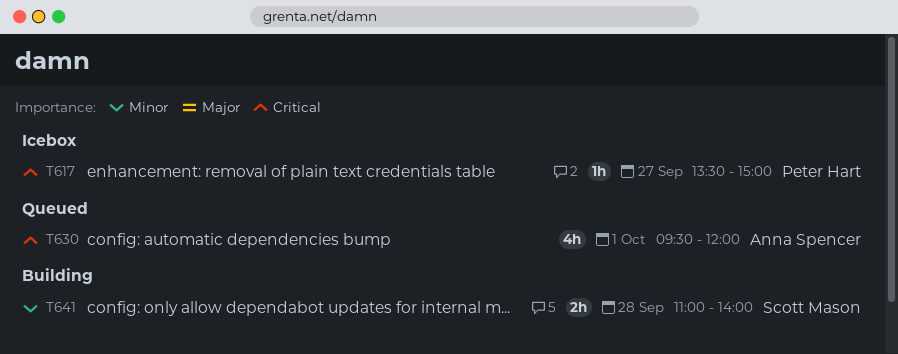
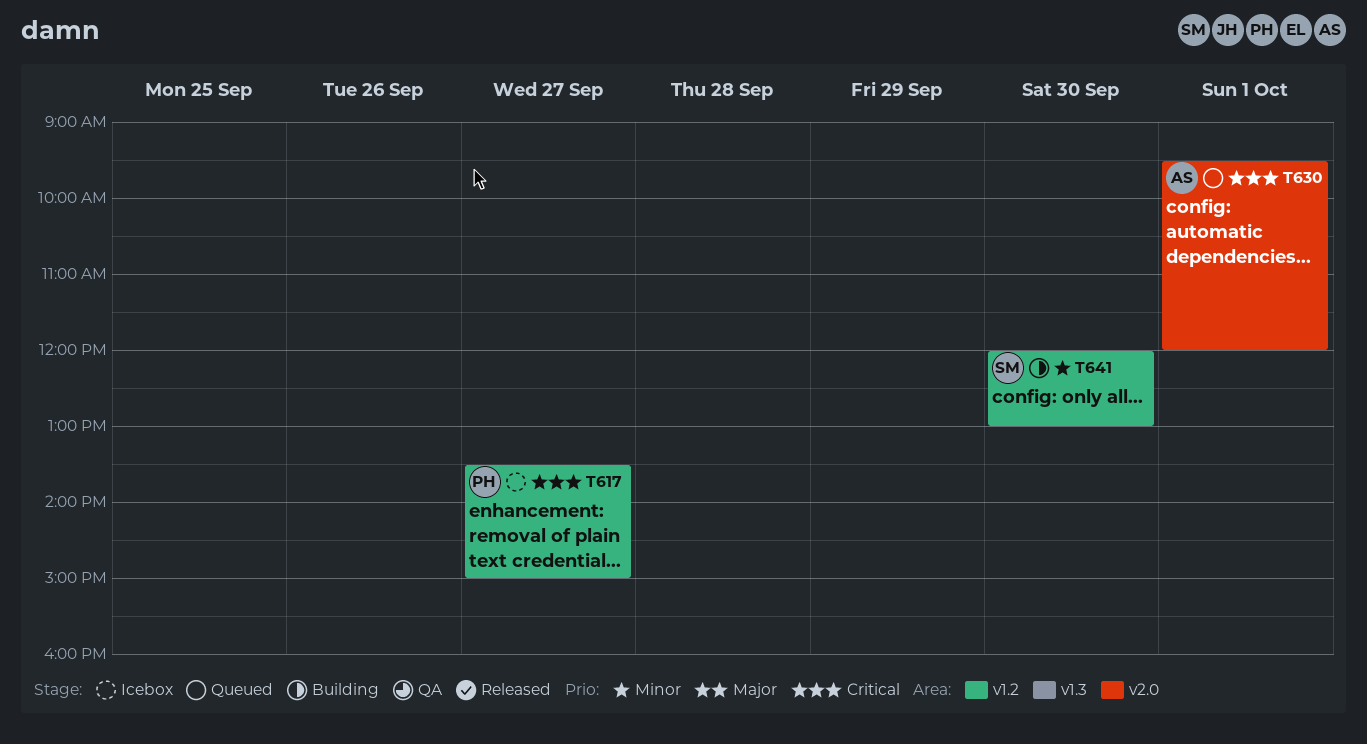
T641, day: Sep 28 -> Sep 30
T641, begins: 11:00 -> 12:00
T641, ends: 14:00 -> 13:00

